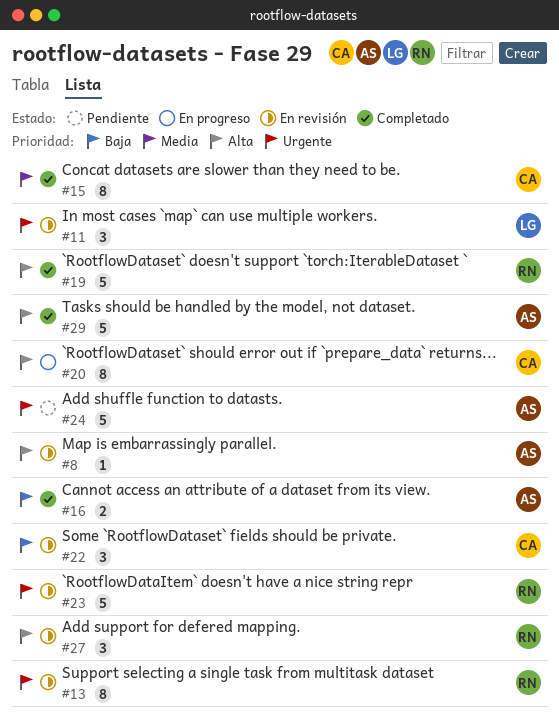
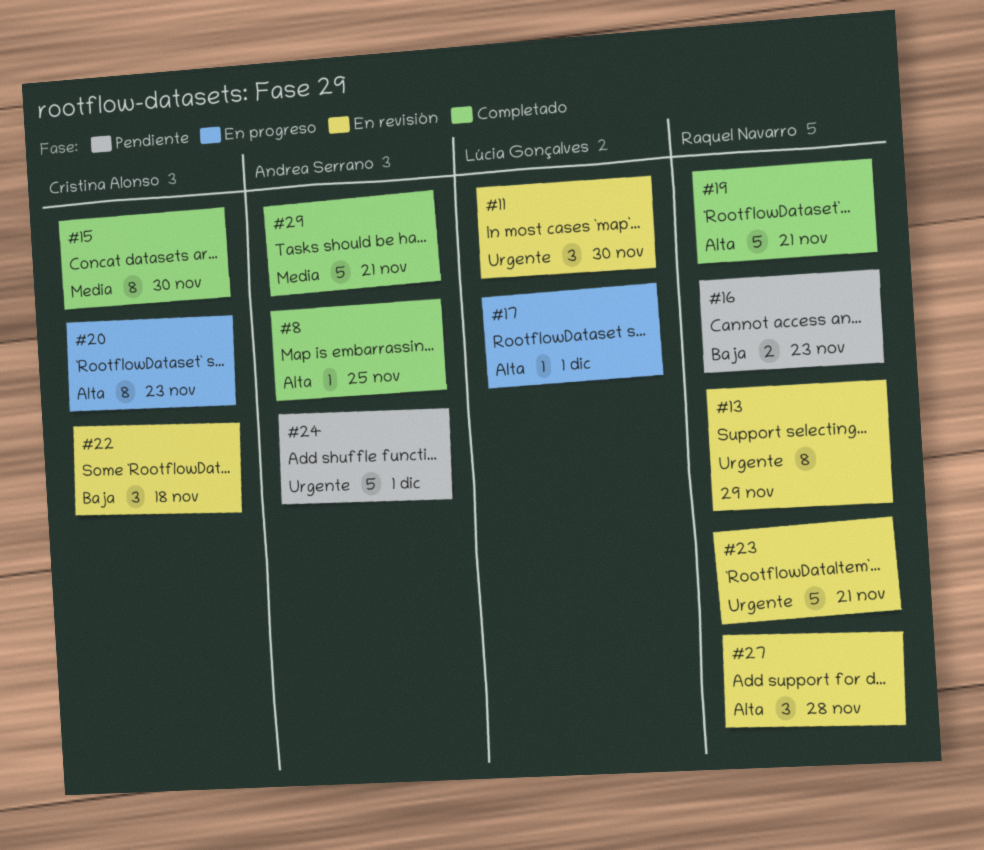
#8, status: En revisión -> Completado
#16, status: Completado -> Pendiente
#16, owner: Andrea Serrano -> Raquel Navarro
#17: none -> present
#29, priority: Alta -> Media

